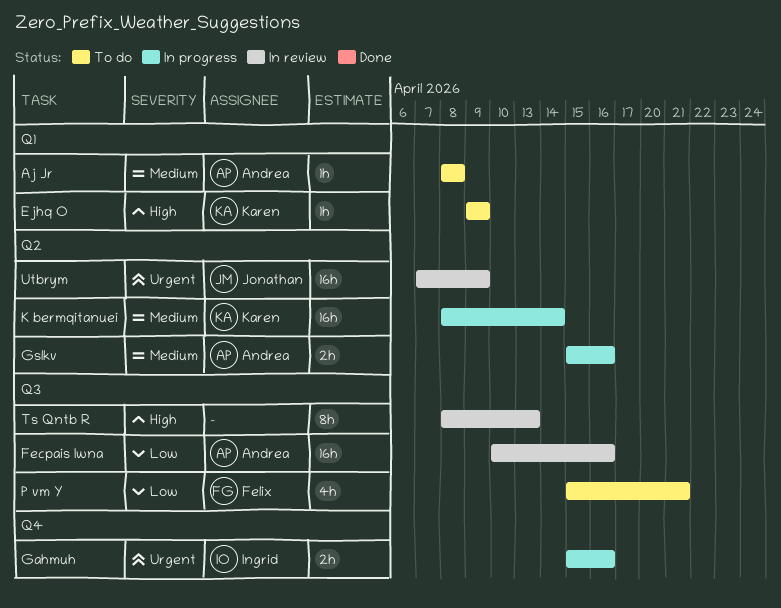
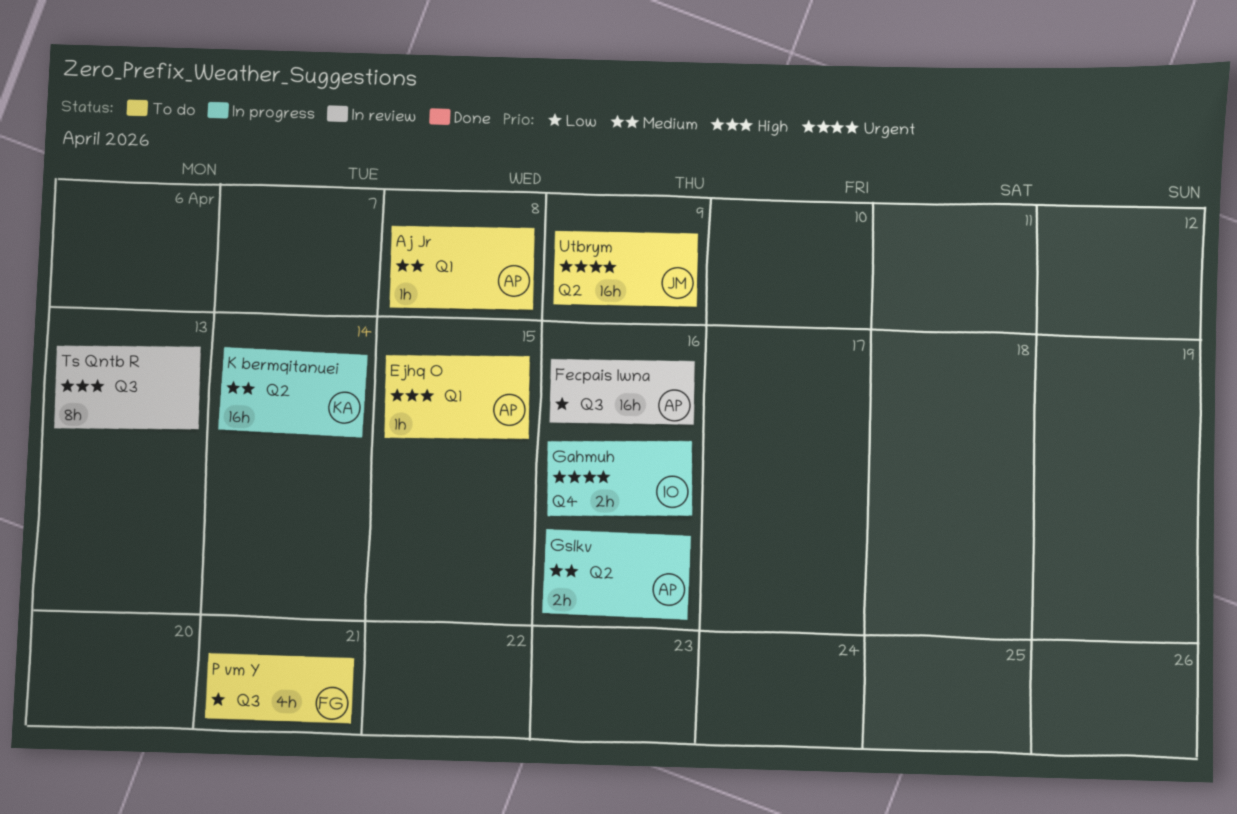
Ejhq O, owner: Karen -> Andrea
Ejhq O, due: Apr 9 -> Apr 15
Utbrym, status: In review -> To do

